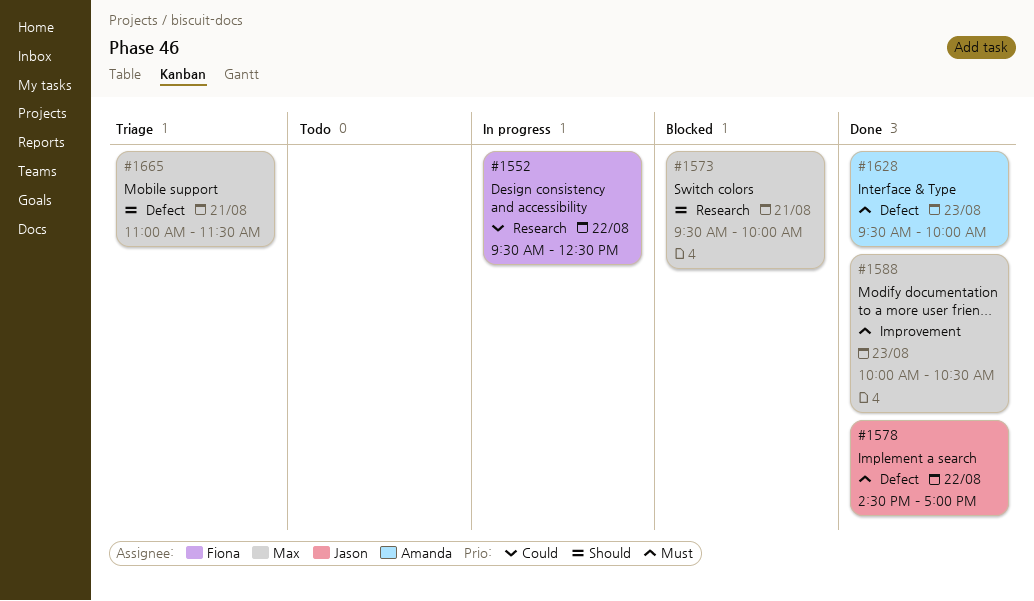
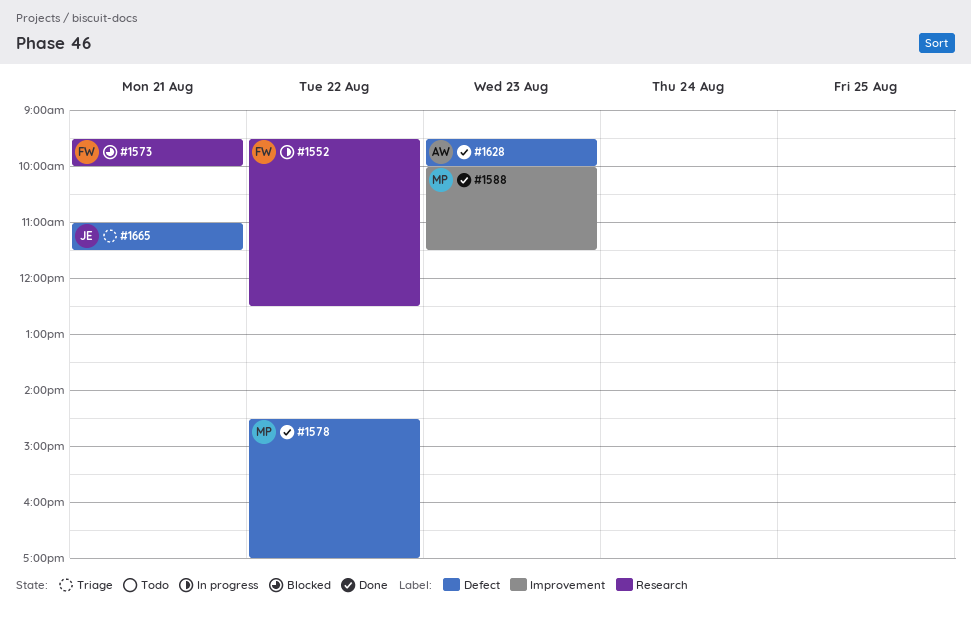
#1573, owner: Max -> Fiona
#1578, owner: Jason -> Max
#1588, ends: 10:30 -> 11:30
#1665, owner: Max -> Jason

